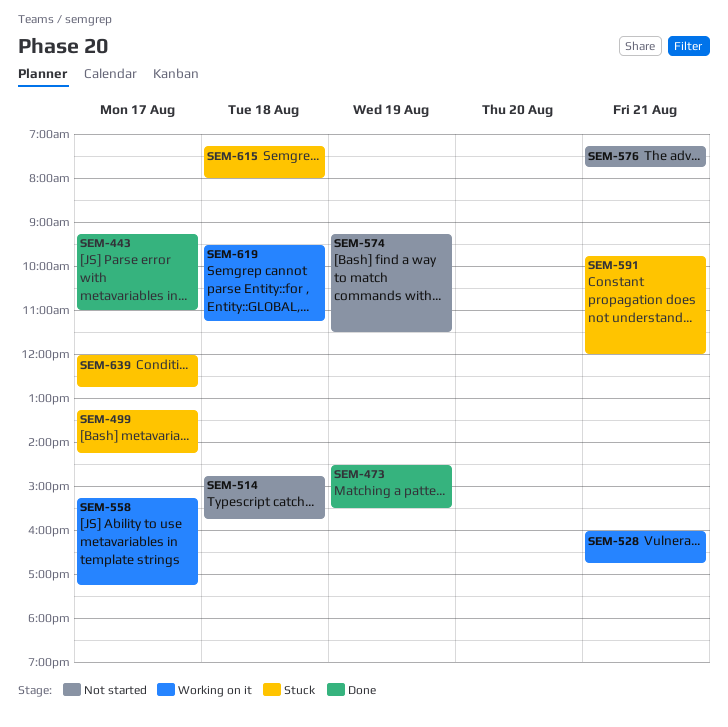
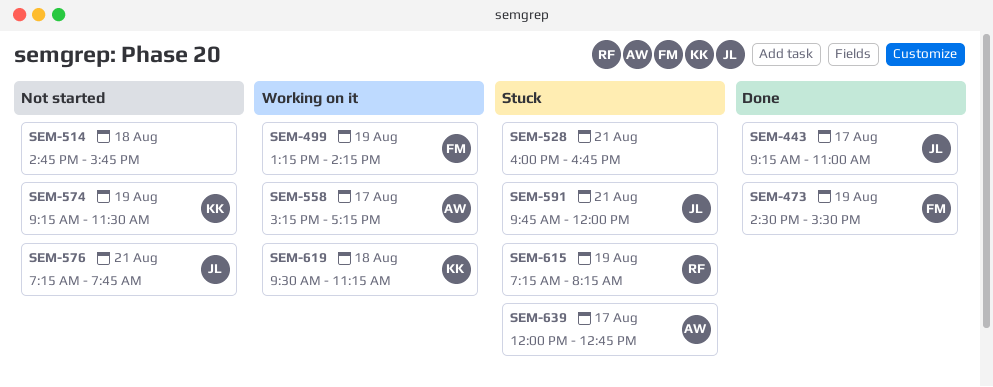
SEM-499, status: Stuck -> Working on it
SEM-499, day: Aug 17 -> Aug 19
SEM-528, status: Working on it -> Stuck
SEM-615, day: Aug 18 -> Aug 19
SEM-615, ends: 08:00 -> 08:15

